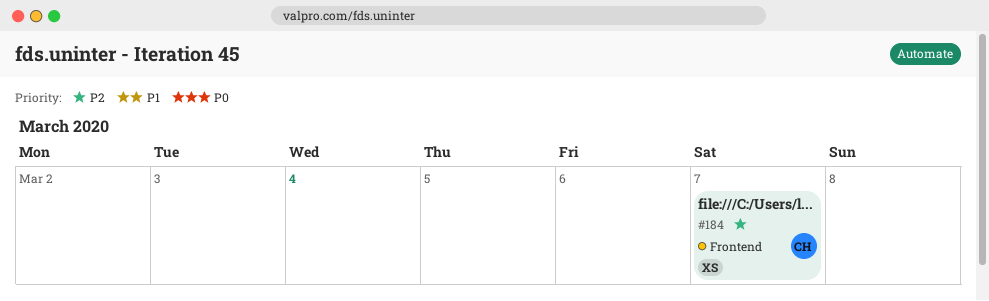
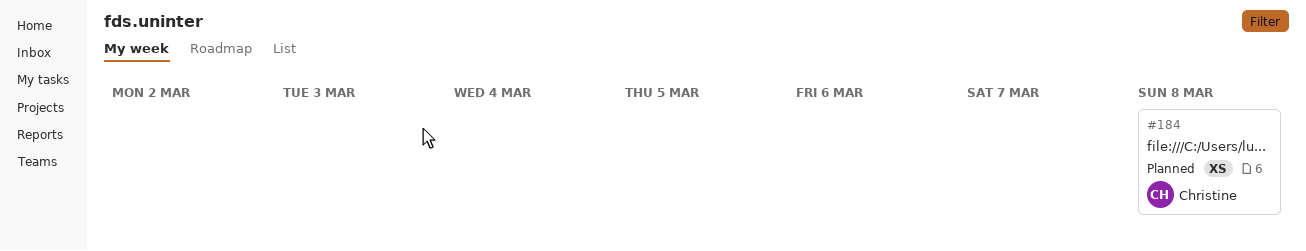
#184, due: Mar 7 -> Mar 8

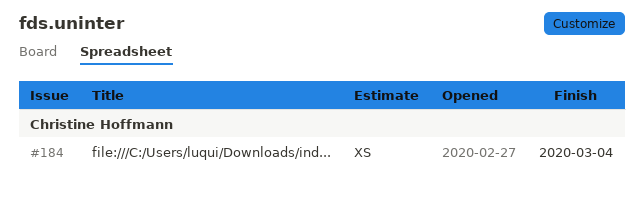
#184, due: Mar 8 -> Mar 4

